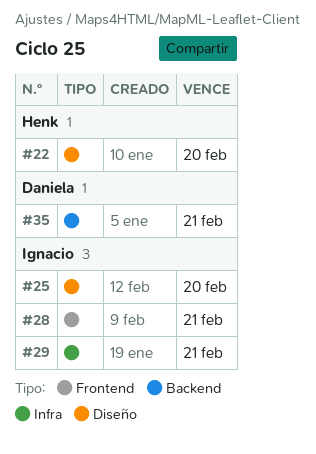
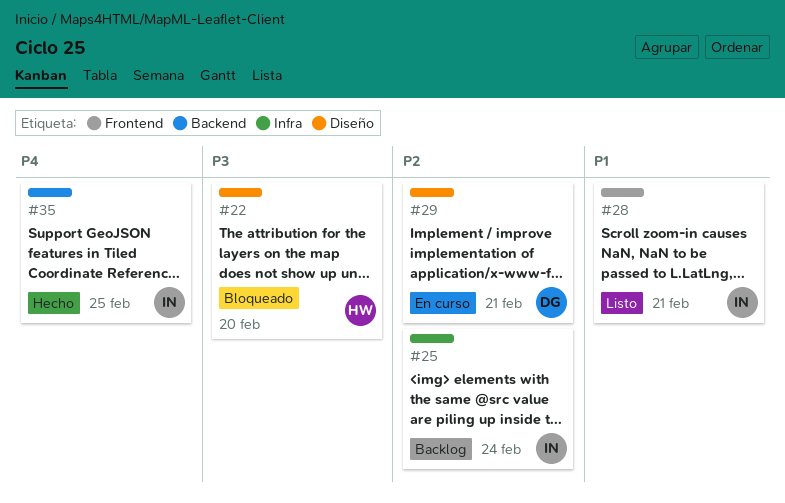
#25, label: Diseño -> Infra
#25, due: Feb 20 -> Feb 24
#29, owner: Ignacio -> Daniela
#29, label: Infra -> Diseño
#35, owner: Daniela -> Ignacio
#35, due: Feb 21 -> Feb 25

